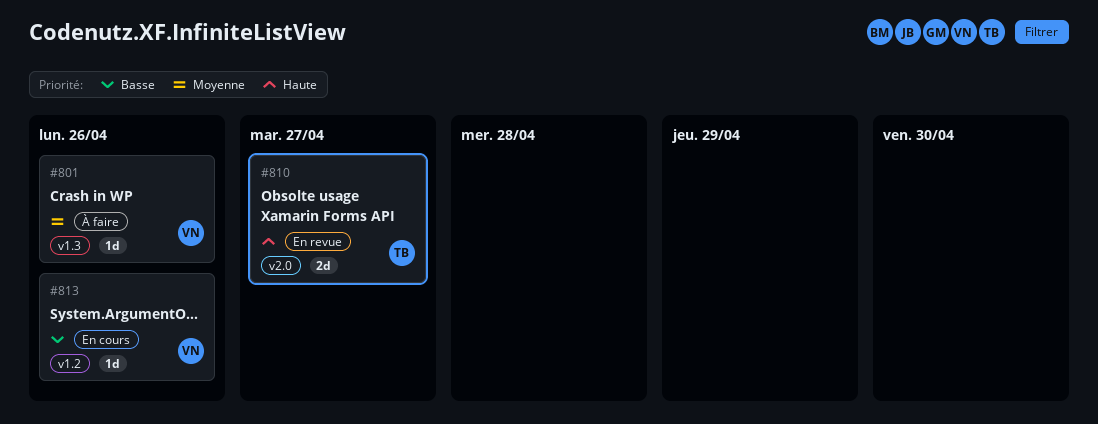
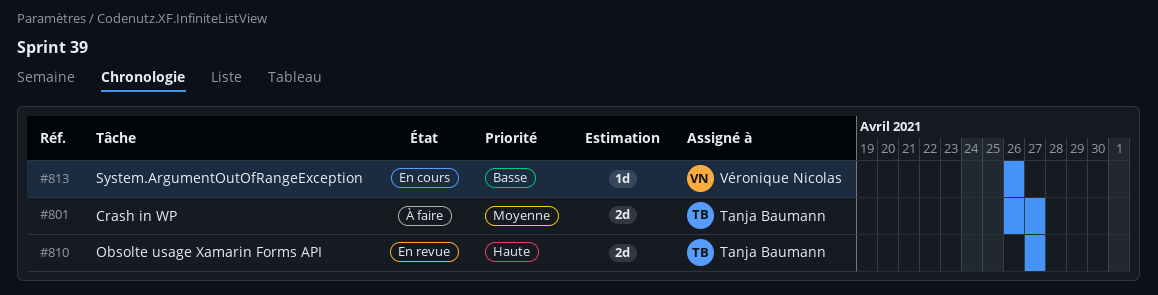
#801, owner: Véronique Nicolas -> Tanja Baumann
#801, estimate: 1d -> 2d
#801, due: Apr 26 -> Apr 27

